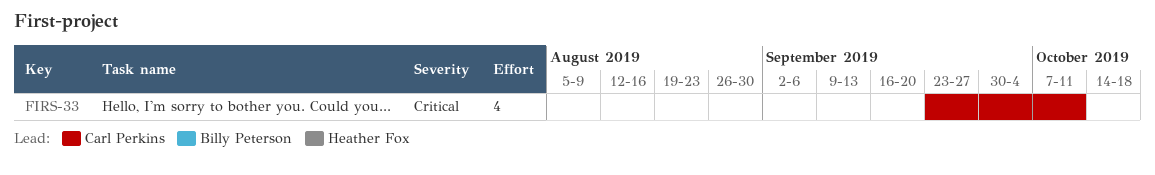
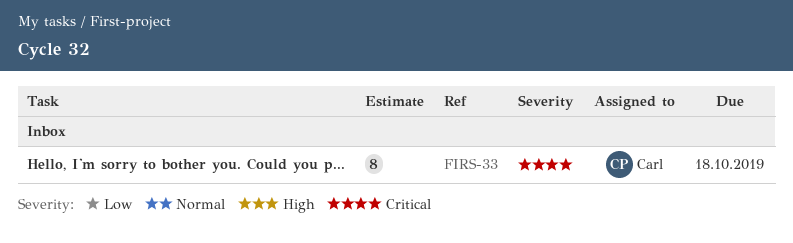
FIRS-33, estimate: 4 -> 8
FIRS-33, due: Oct 11 -> Oct 18

